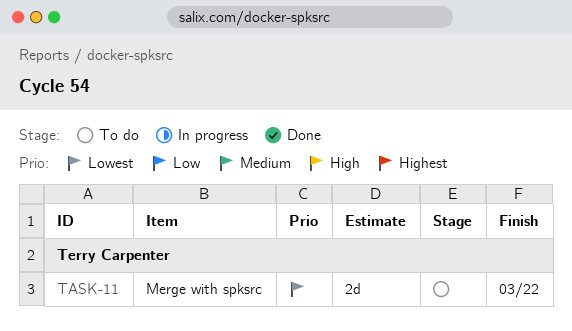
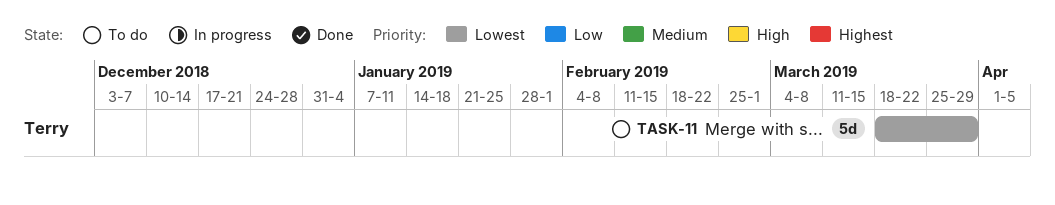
TASK-11, estimate: 2d -> 5d
TASK-11, due: Mar 22 -> Mar 29

